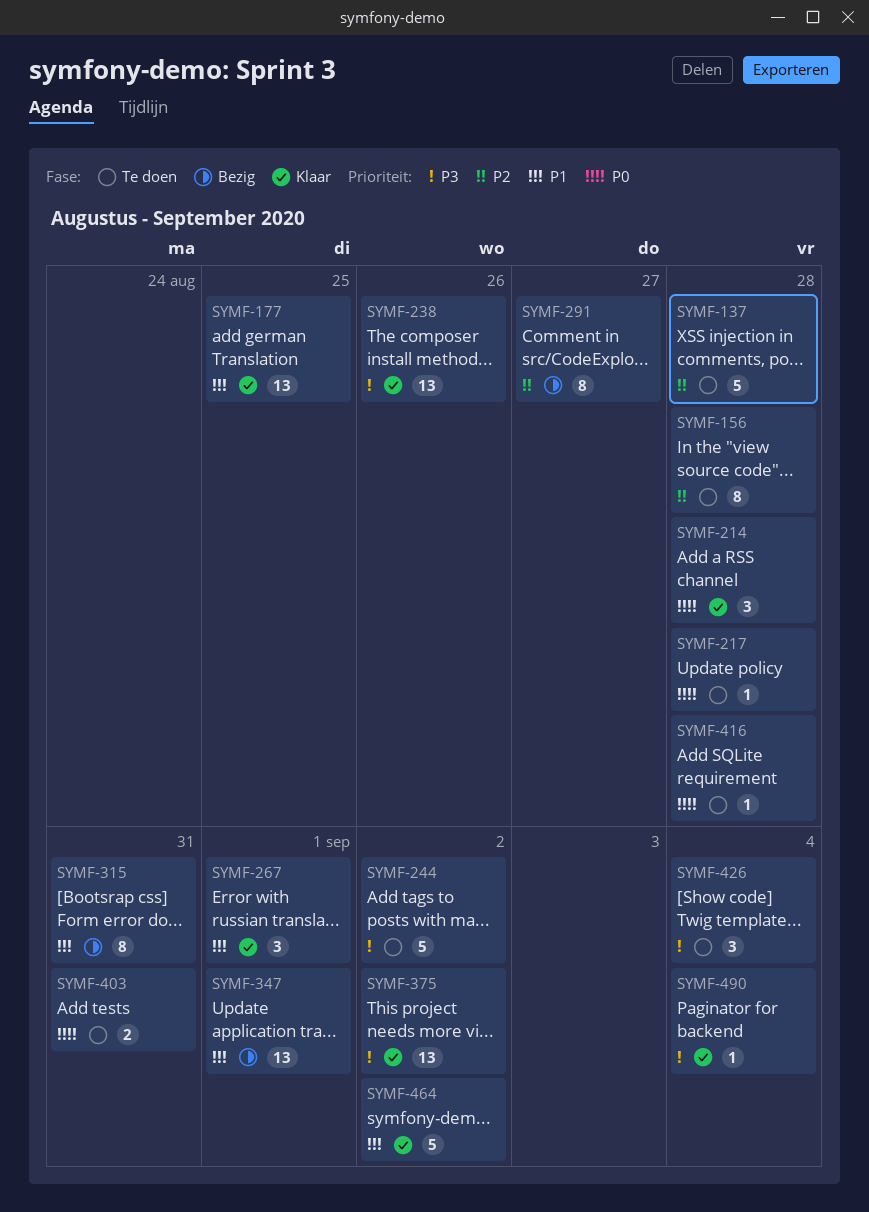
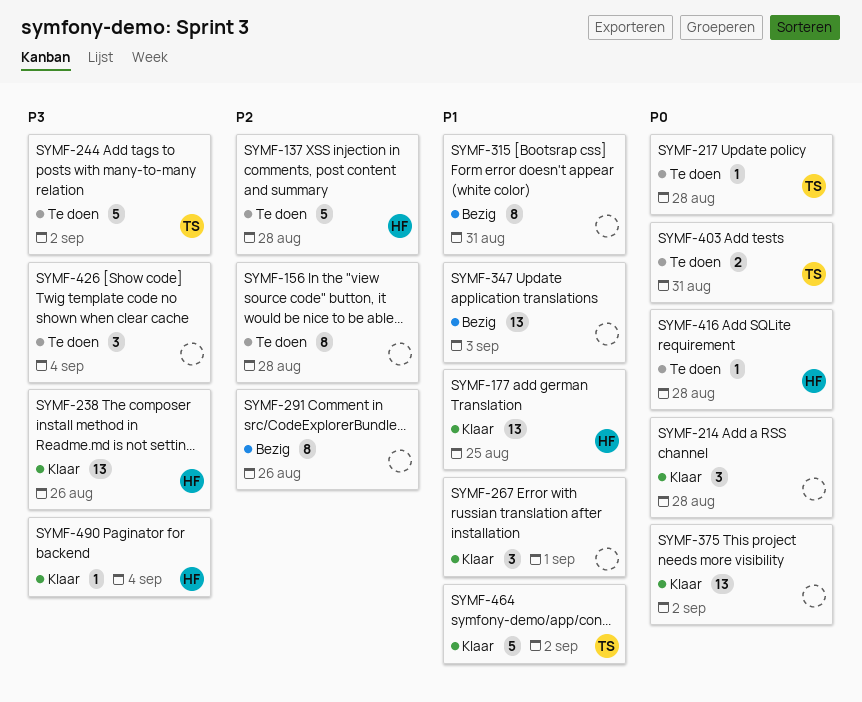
SYMF-291, due: Aug 27 -> Aug 26
SYMF-347, due: Sep 1 -> Sep 3
SYMF-375, priority: P3 -> P0

